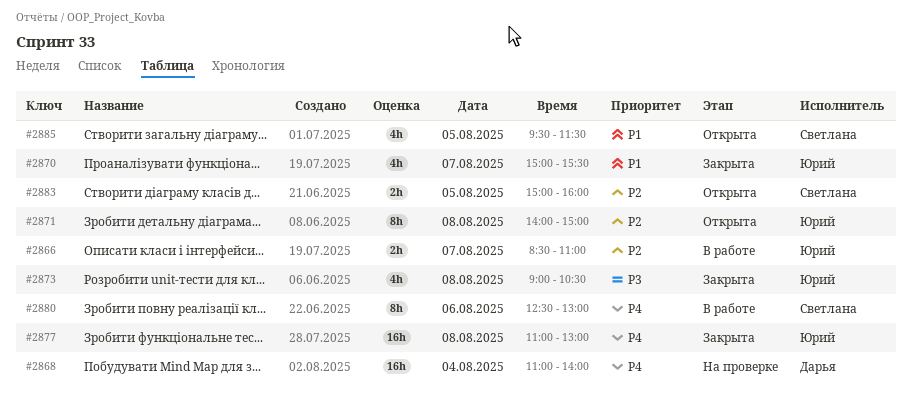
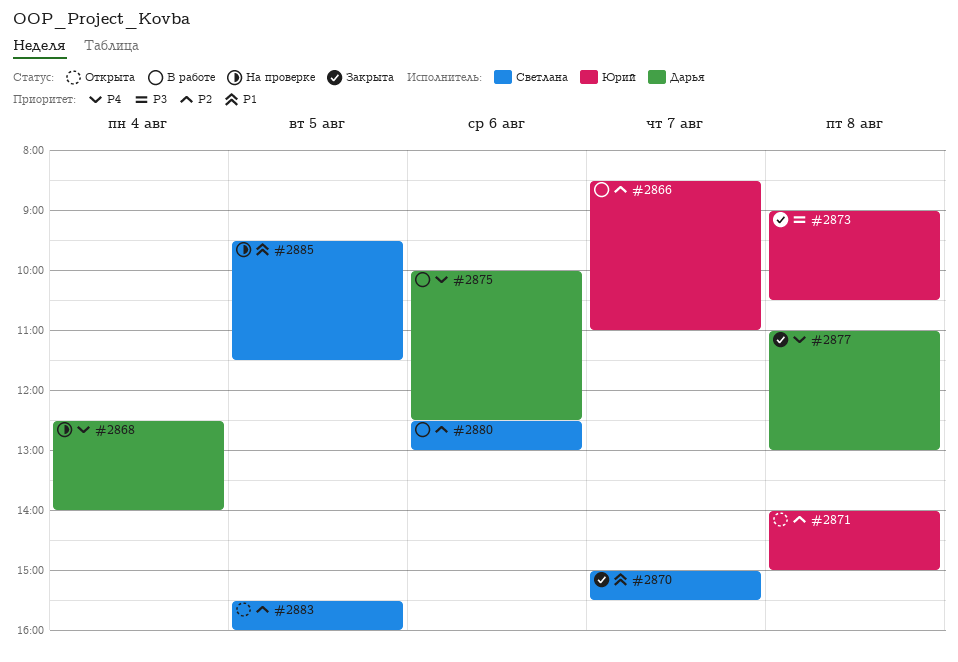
#2868, begins: 11:00 -> 12:30
#2870, owner: Юрий -> Светлана
#2875: none -> present
#2877, owner: Юрий -> Дарья
#2880, priority: P4 -> P2
#2883, begins: 15:00 -> 15:30
#2885, status: Открыта -> На проверке

